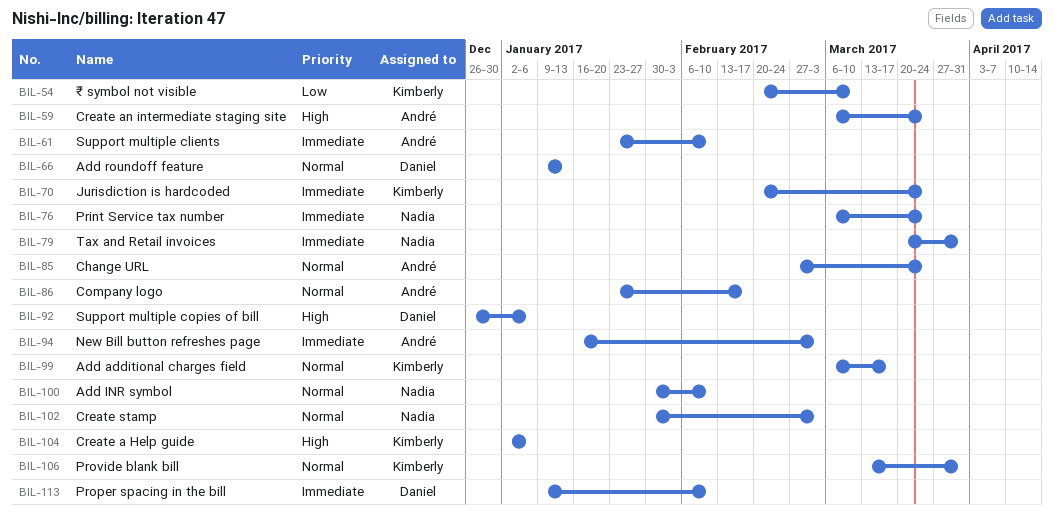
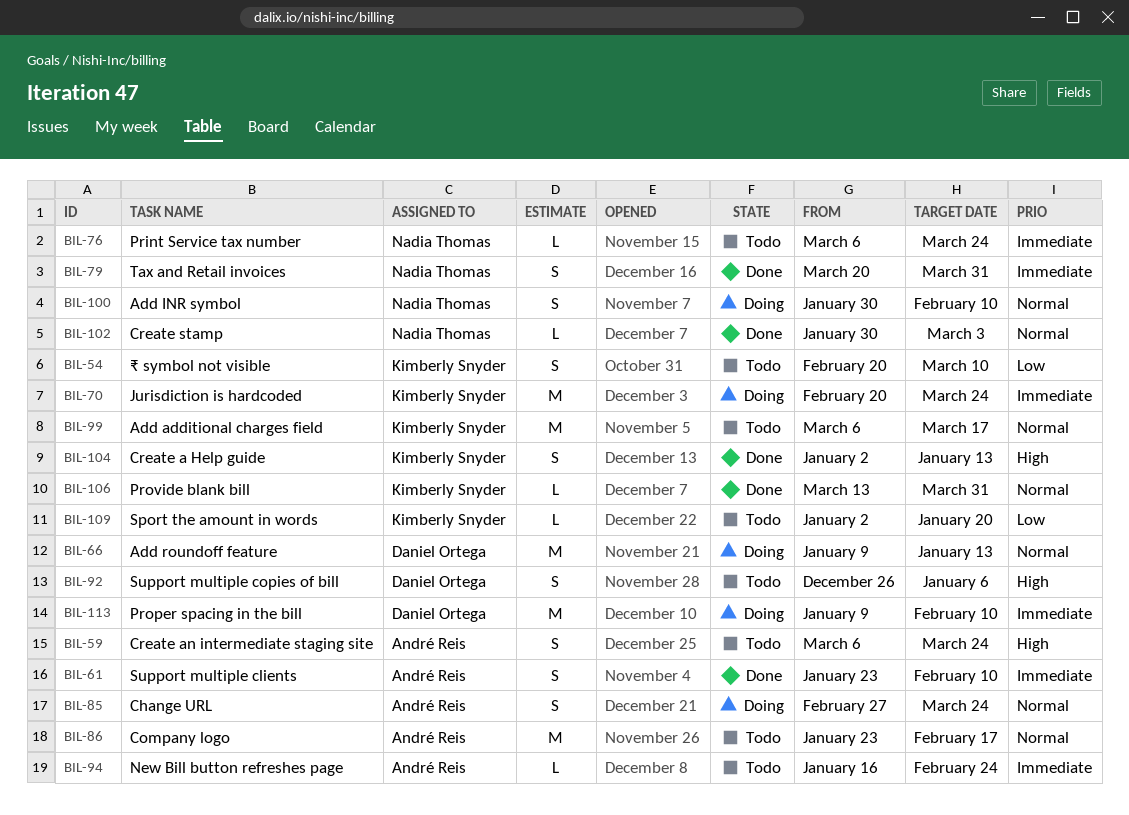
BIL-94, due: Mar 3 -> Feb 24
BIL-104, due: Jan 6 -> Jan 13
BIL-109: none -> present

